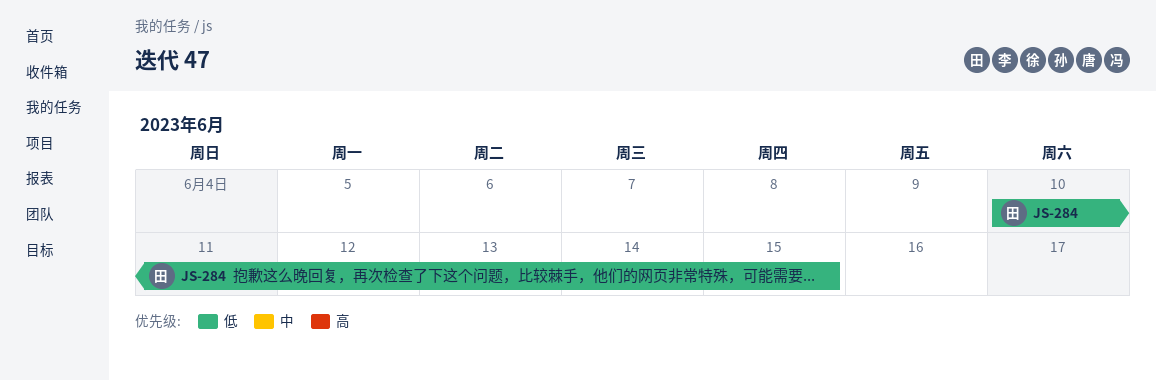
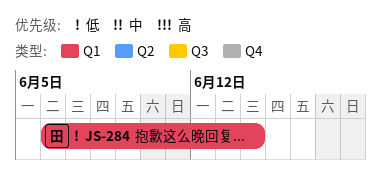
JS-284, start: Jun 10 -> Jun 6
JS-284, due: Jun 15 -> Jun 14

